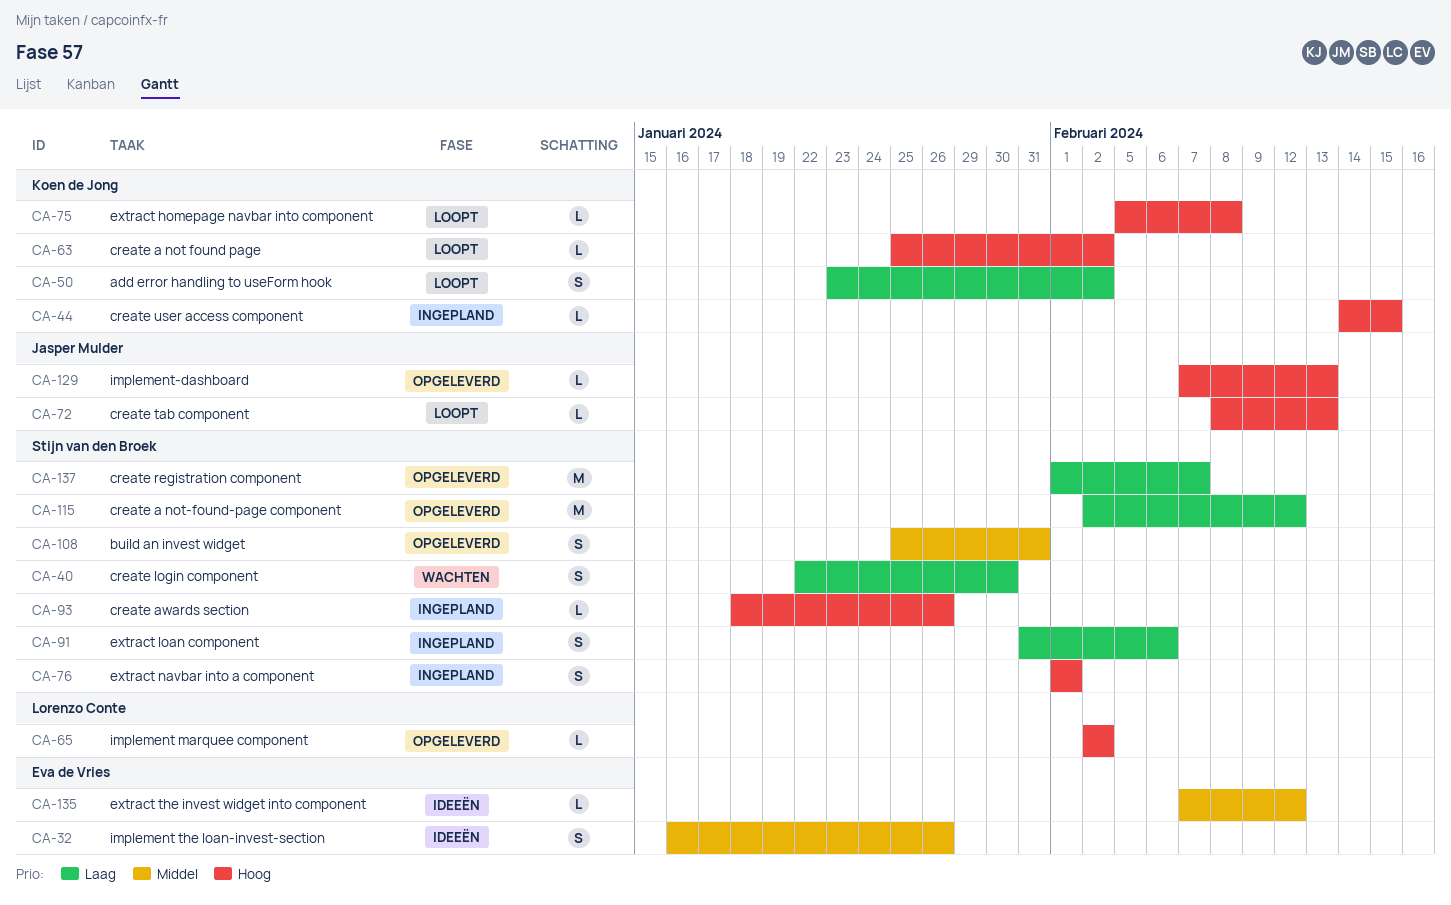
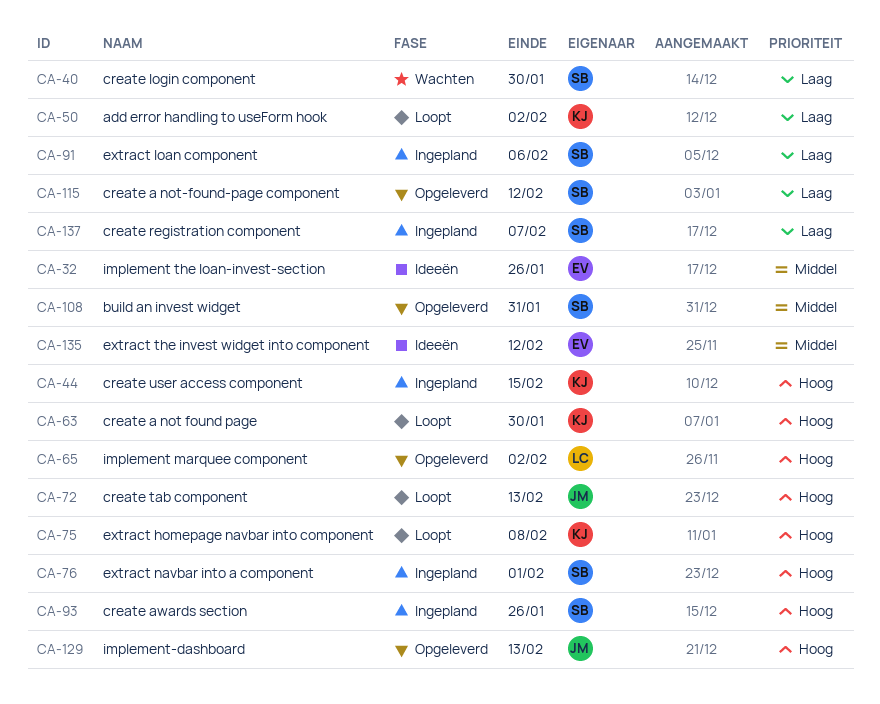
CA-63, due: Feb 2 -> Jan 30
CA-137, status: Opgeleverd -> Ingepland

